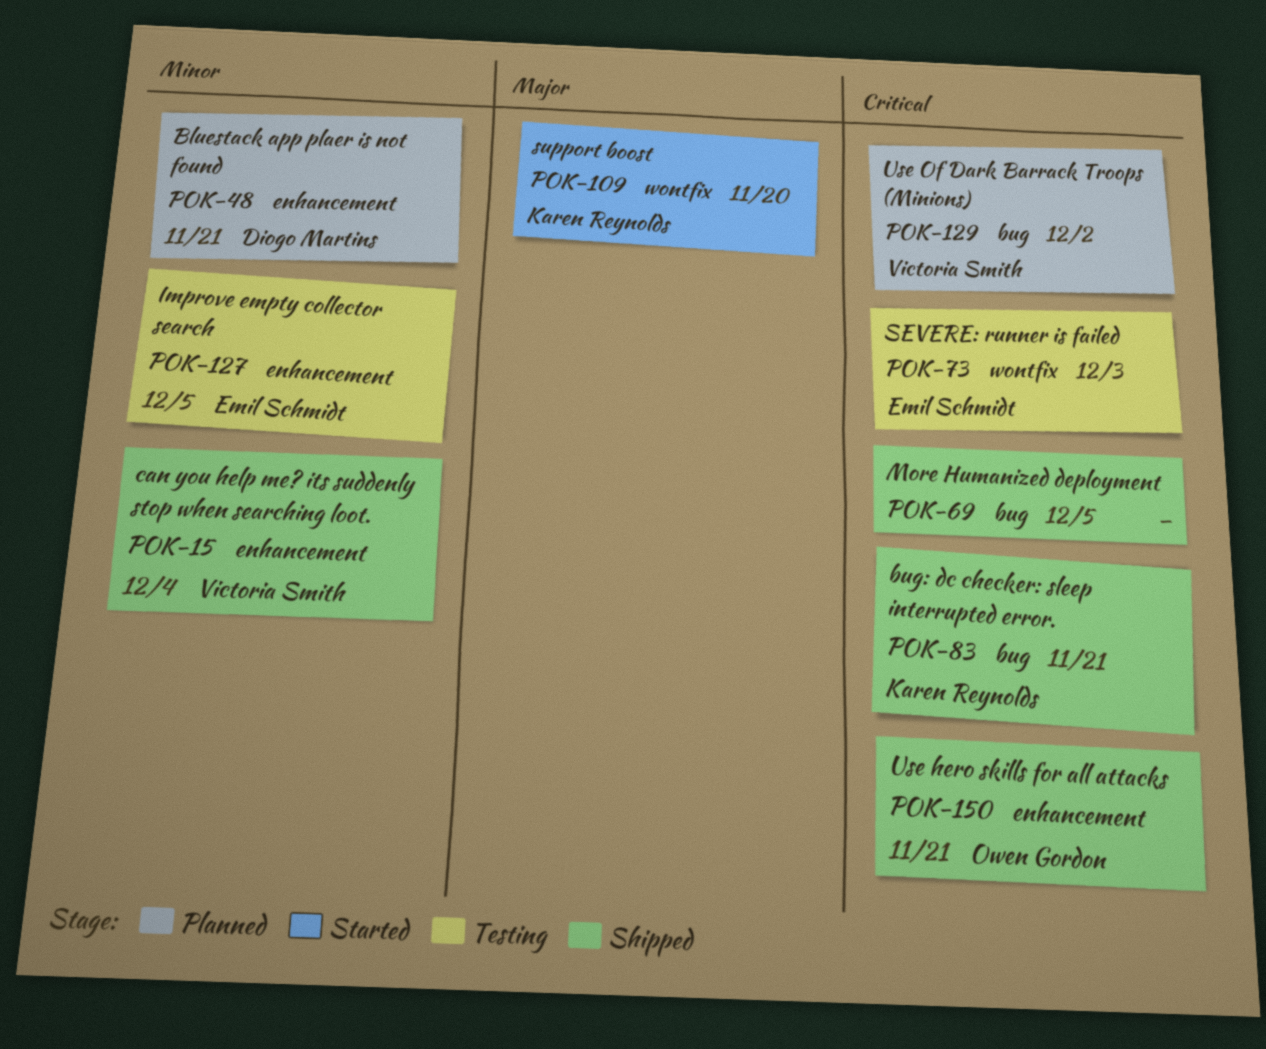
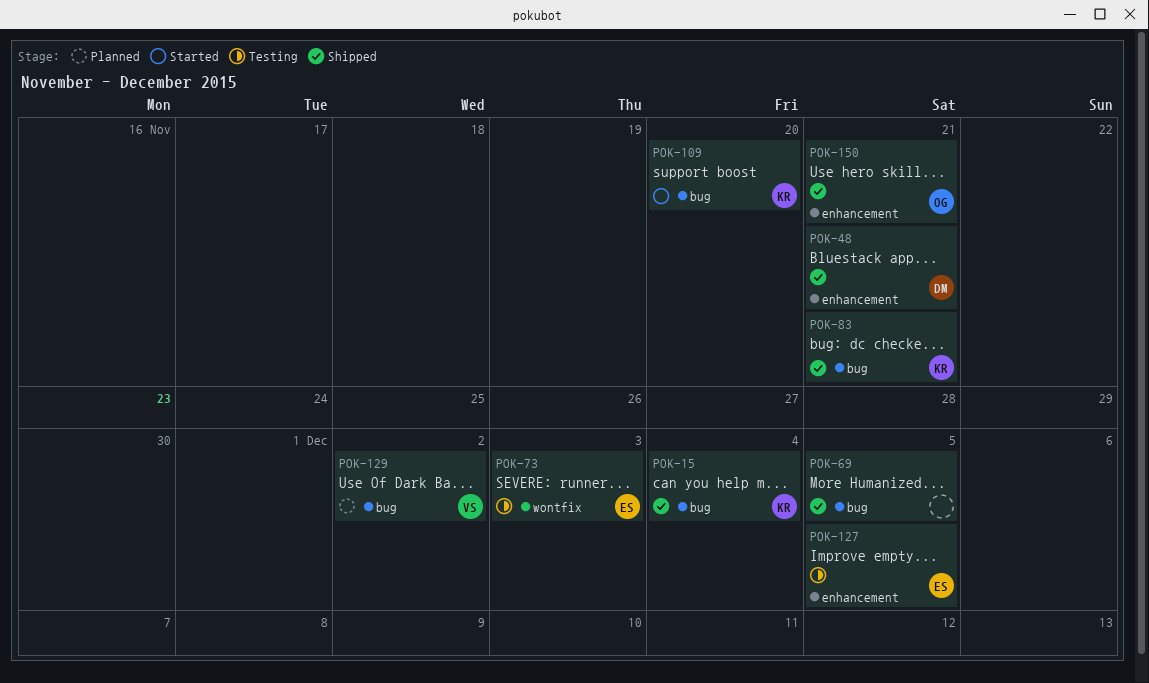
POK-15, owner: Victoria Smith -> Karen Reynolds
POK-15, label: enhancement -> bug
POK-48, status: Planned -> Shipped
POK-109, label: wontfix -> bug

